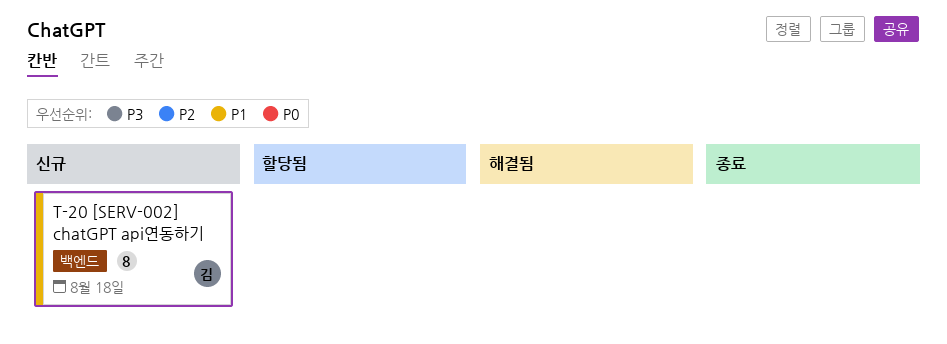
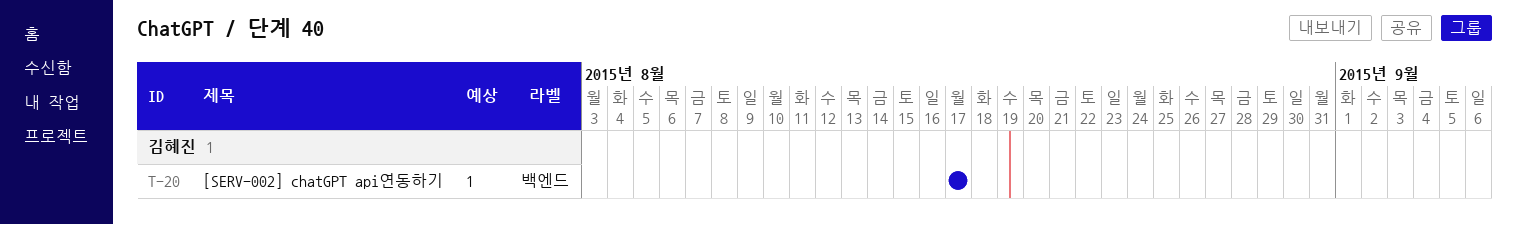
T-20, estimate: 8 -> 1
T-20, due: Aug 18 -> Aug 17

